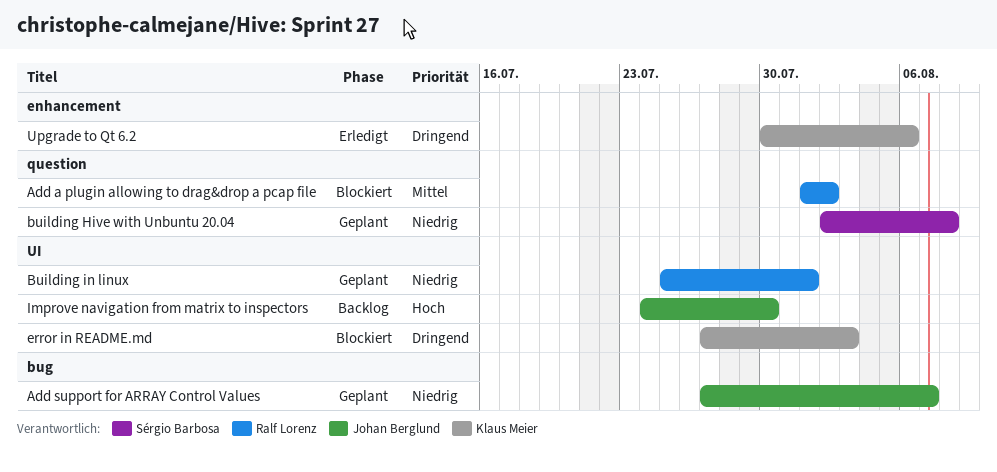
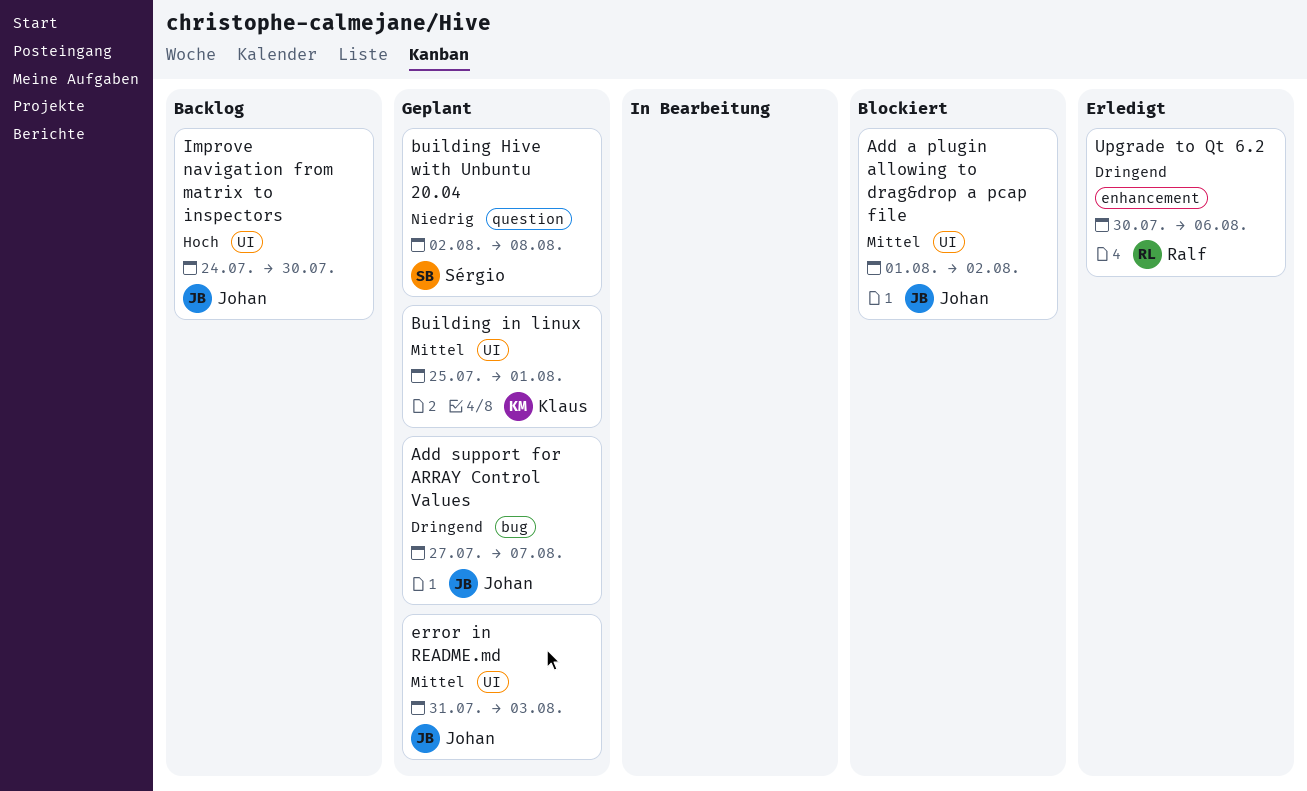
Add a plugin allowing to drag&drop a pcap file, owner: Ralf Lorenz -> Johan Berglund
Add a plugin allowing to drag&drop a pcap file, label: question -> UI
Add support for ARRAY Control Values, priority: Niedrig -> Dringend
Building in linux, owner: Ralf Lorenz -> Klaus Meier
Building in linux, priority: Niedrig -> Mittel
error in README.md, status: Blockiert -> Geplant
error in README.md, owner: Klaus Meier -> Johan Berglund
error in README.md, priority: Dringend -> Mittel
error in README.md, start: Jul 27 -> Jul 31
Upgrade to Qt 6.2, owner: Klaus Meier -> Ralf Lorenz

